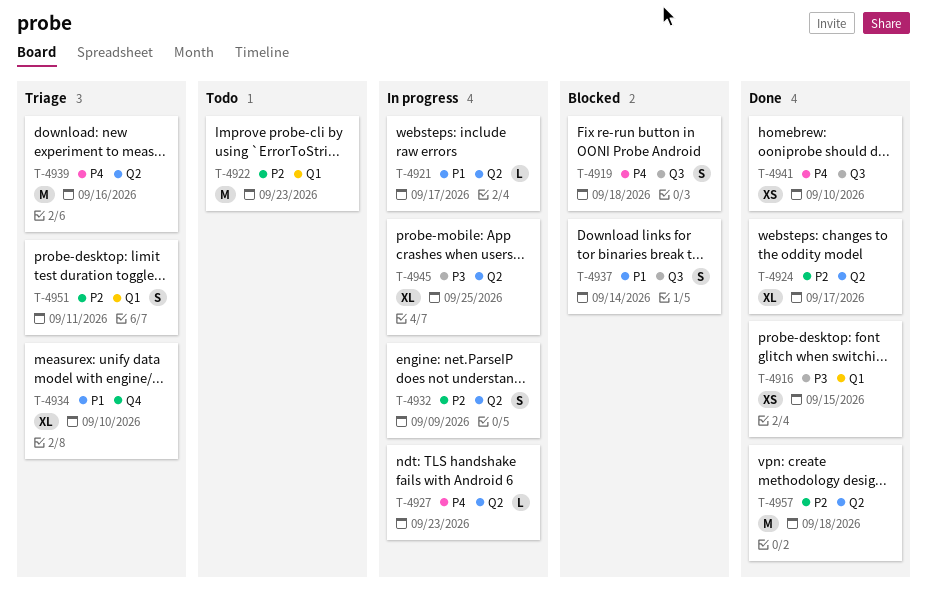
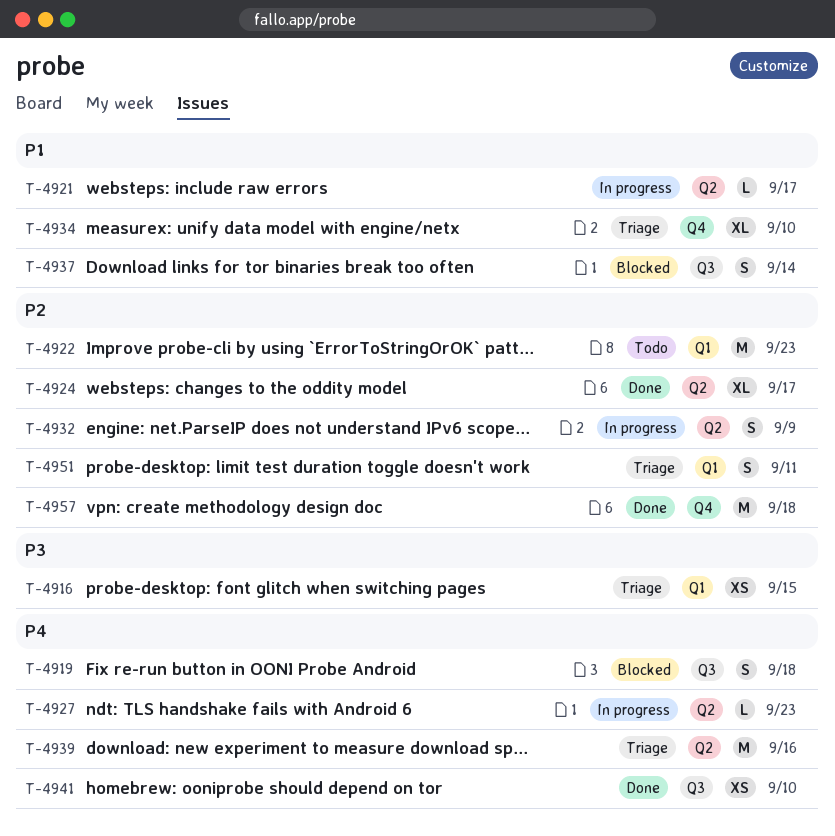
T-4916, status: Done -> Triage
T-4945: present -> none
T-4957, label: Q2 -> Q4

